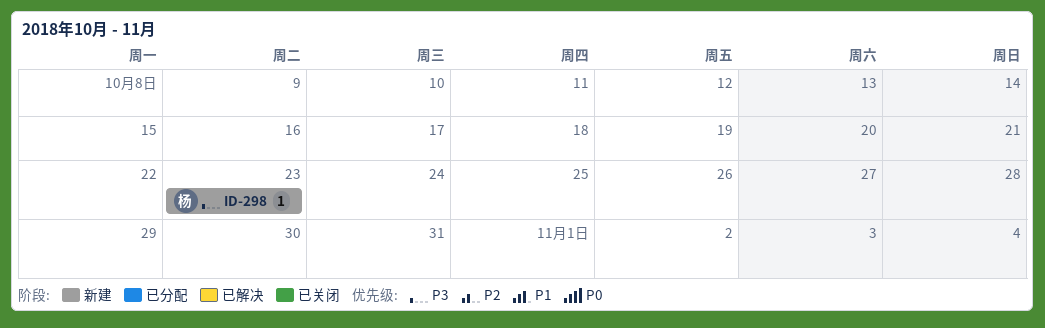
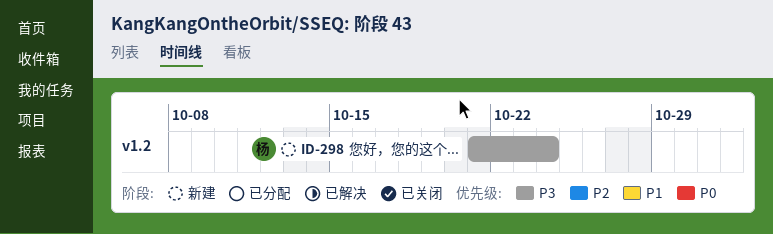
ID-298, start: Oct 23 -> Oct 21
ID-298, due: Oct 23 -> Oct 24

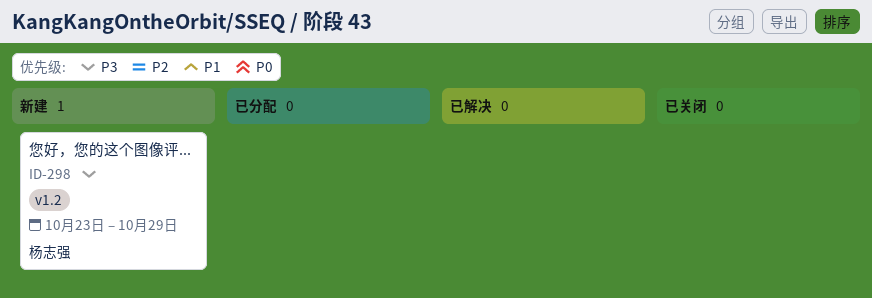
ID-298, start: Oct 21 -> Oct 23
ID-298, due: Oct 24 -> Oct 29

